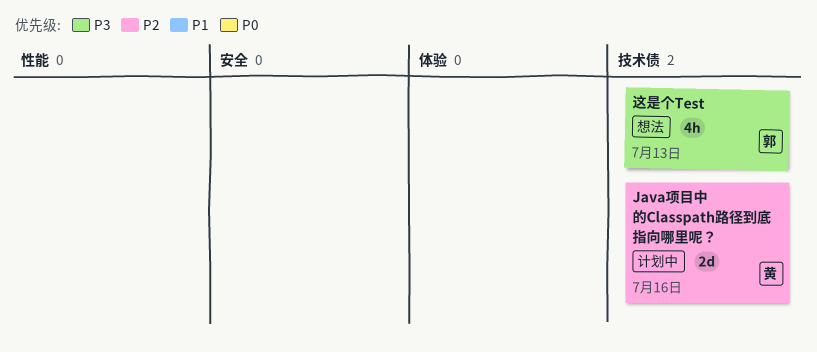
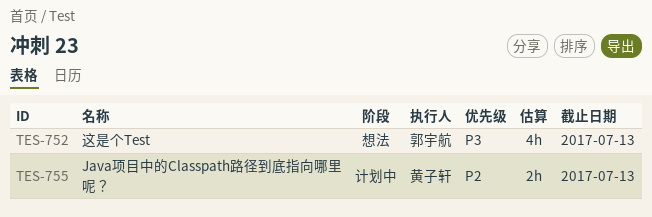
Java项目中的Classpath路径到底指向哪里呢？, estimate: 2d -> 2h
Java项目中的Classpath路径到底指向哪里呢？, due: Jul 16 -> Jul 13

